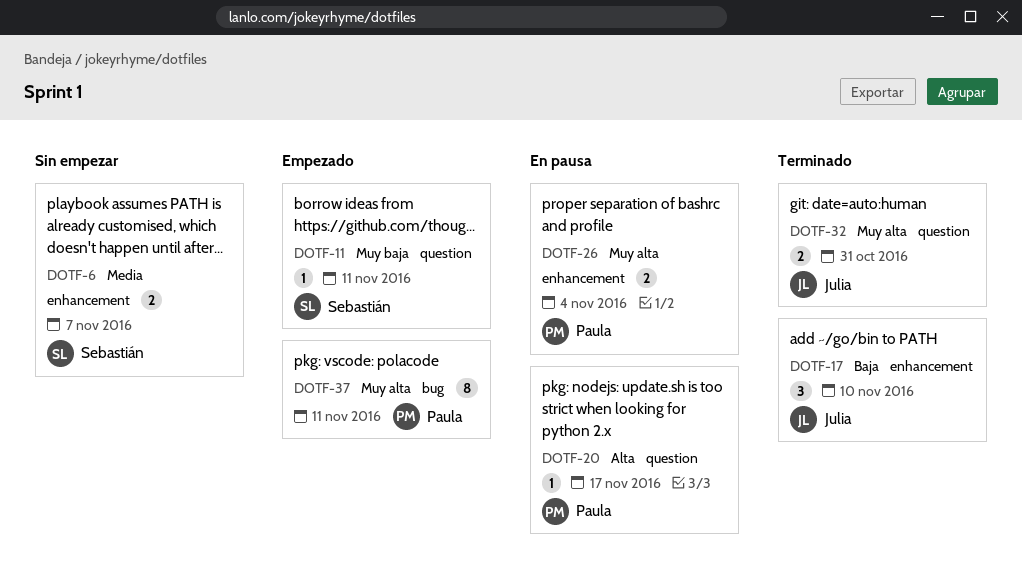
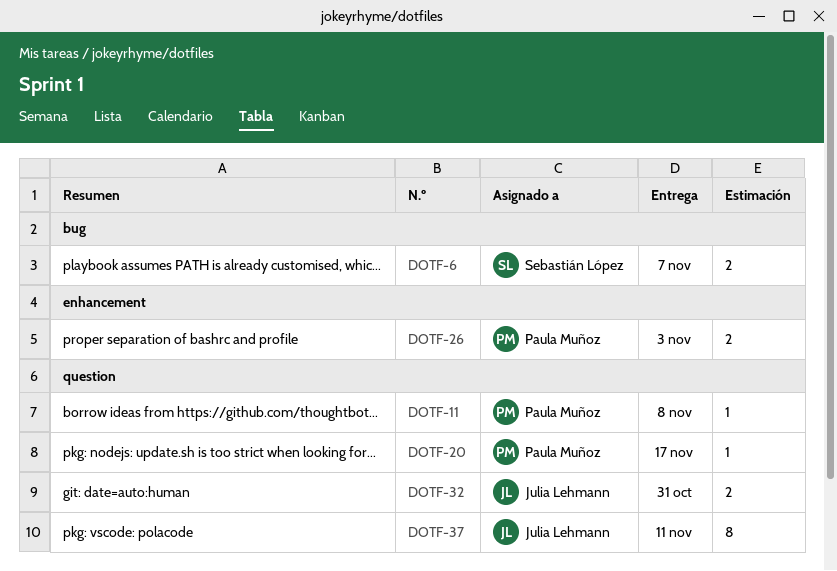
DOTF-6, label: enhancement -> bug
DOTF-11, owner: Sebastián López -> Paula Muñoz
DOTF-11, due: Nov 11 -> Nov 8
DOTF-17: present -> none
DOTF-26, due: Nov 4 -> Nov 3
DOTF-37, owner: Paula Muñoz -> Julia Lehmann
DOTF-37, label: bug -> question

